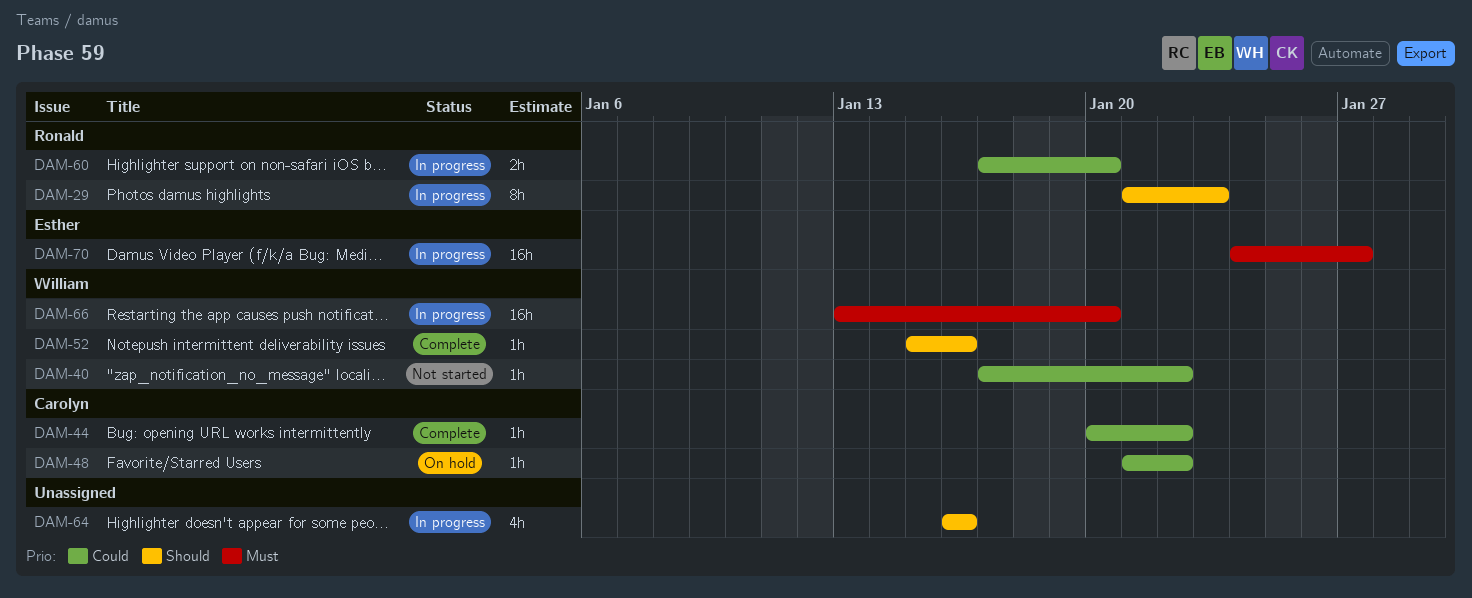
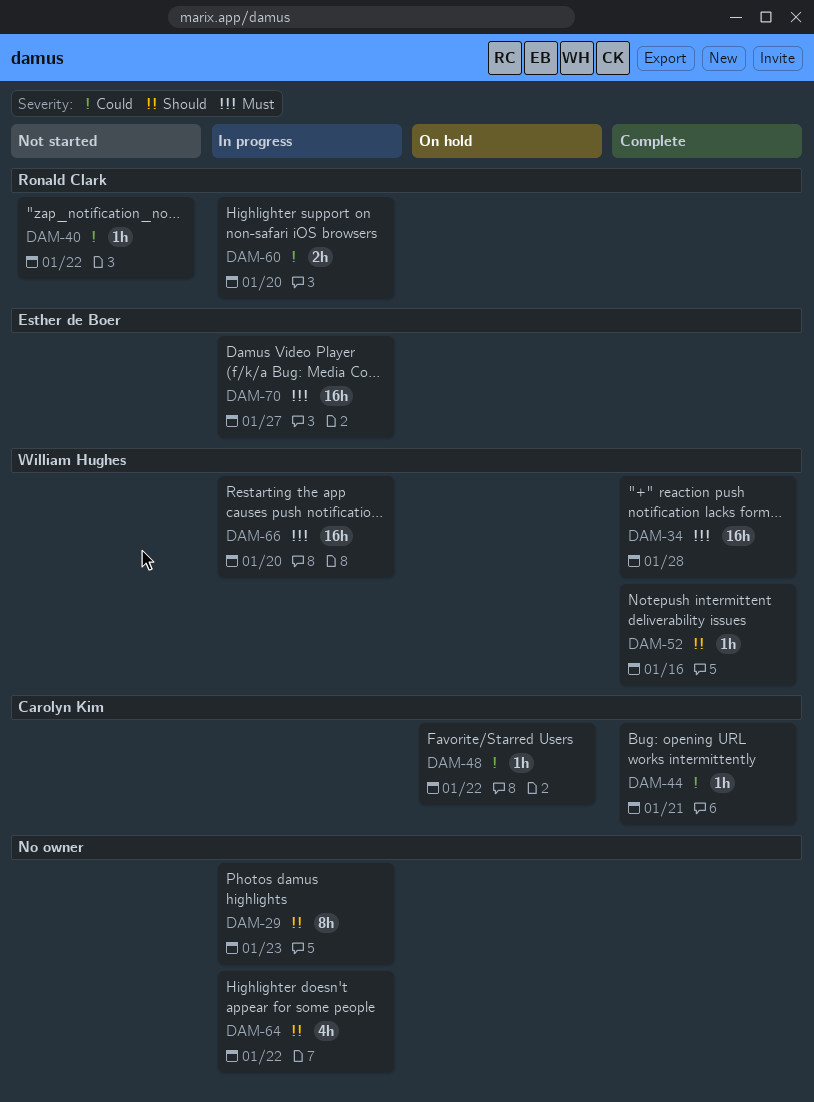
DAM-29, owner: Ronald Clark -> none
DAM-34: none -> present
DAM-40, owner: William Hughes -> Ronald Clark
DAM-44, due: Jan 22 -> Jan 21
DAM-64, due: Jan 16 -> Jan 22

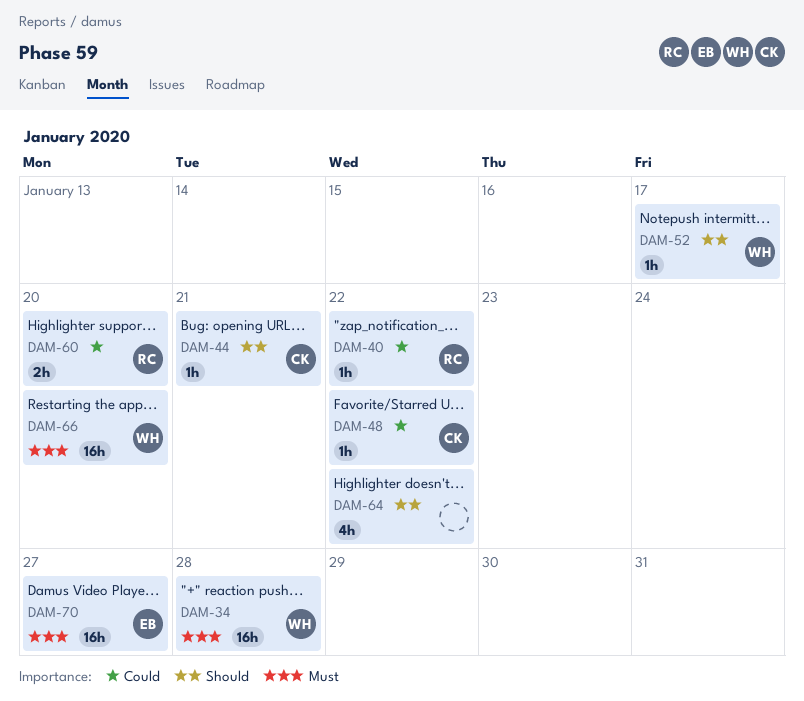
DAM-29: present -> none
DAM-44, priority: Could -> Should
DAM-52, due: Jan 16 -> Jan 17

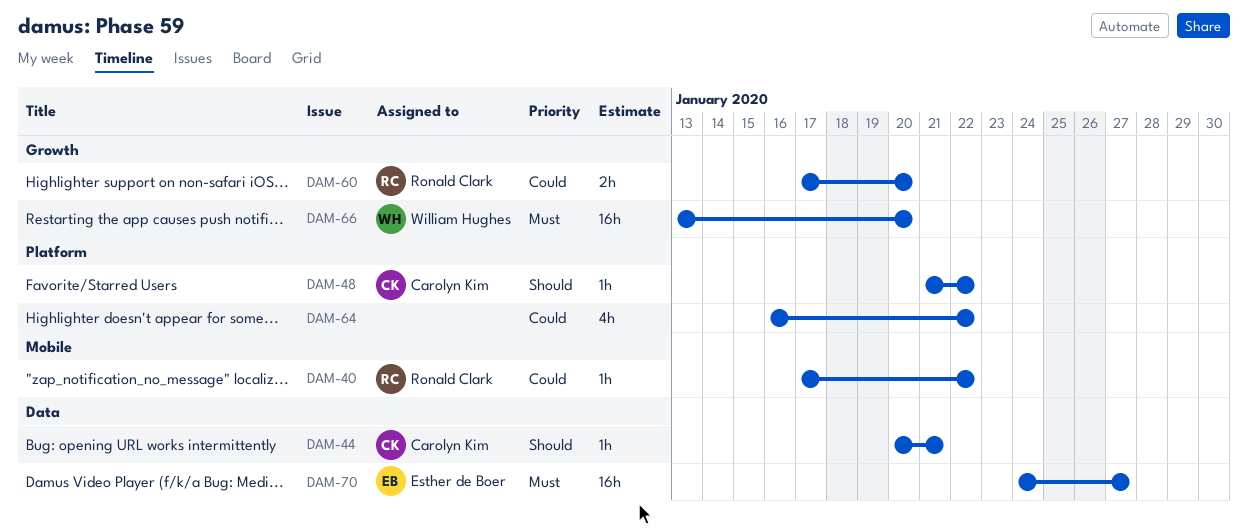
DAM-34: present -> none
DAM-48, priority: Could -> Should
DAM-52: present -> none
DAM-64, priority: Should -> Could

